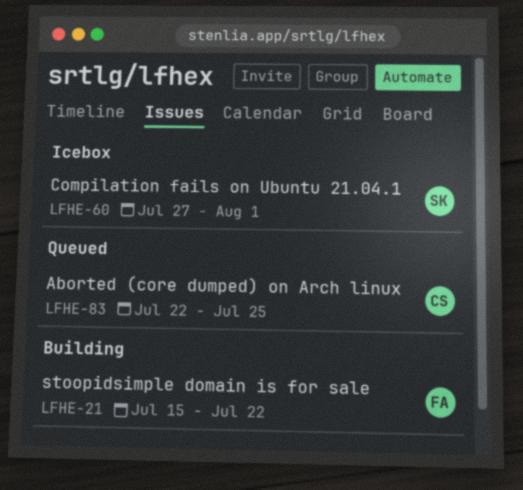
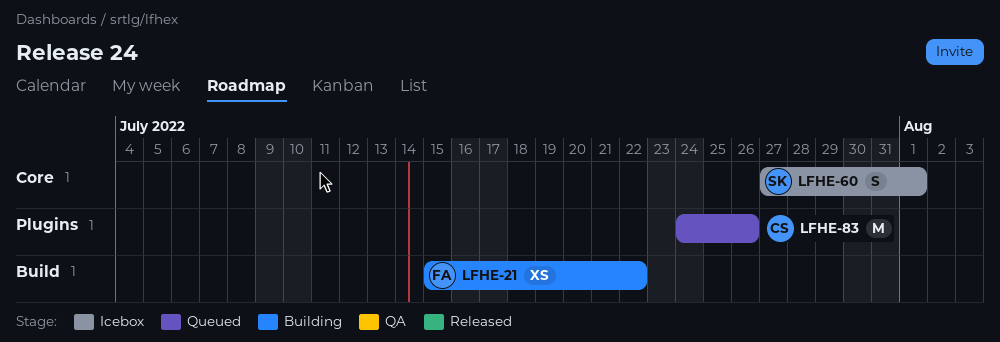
LFHE-83, start: Jul 22 -> Jul 24
LFHE-83, due: Jul 25 -> Jul 26

